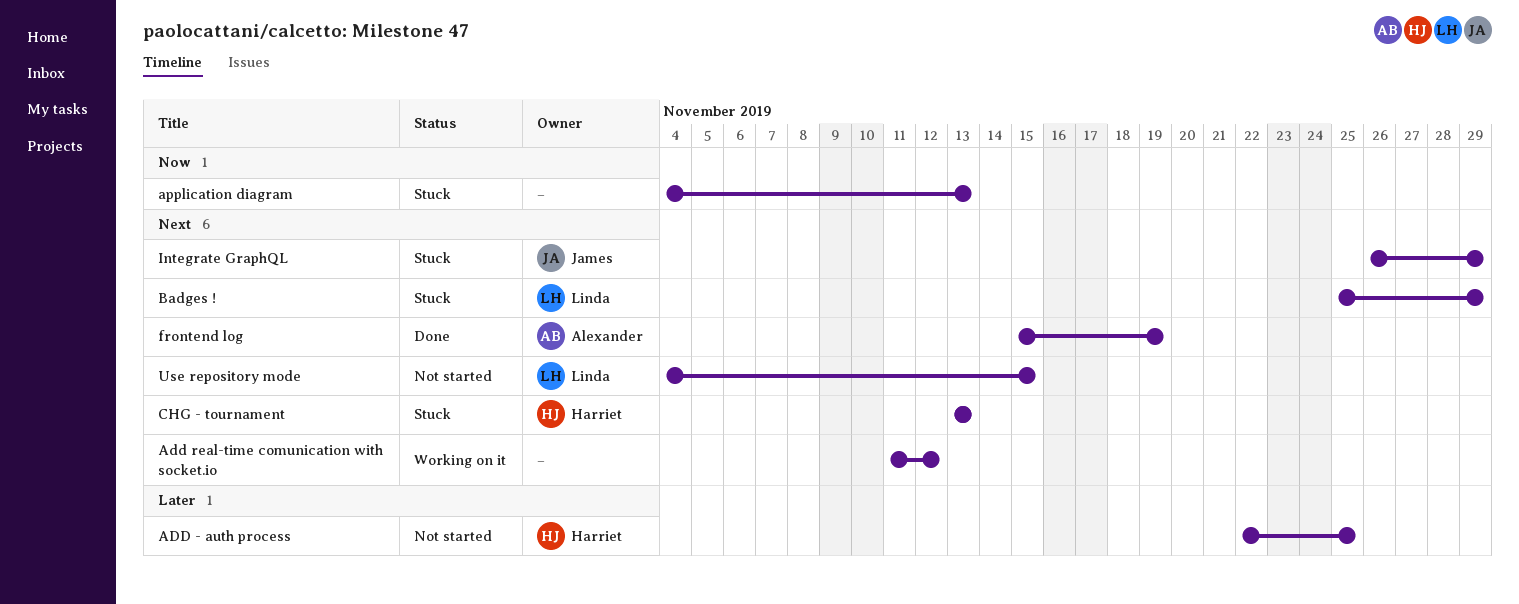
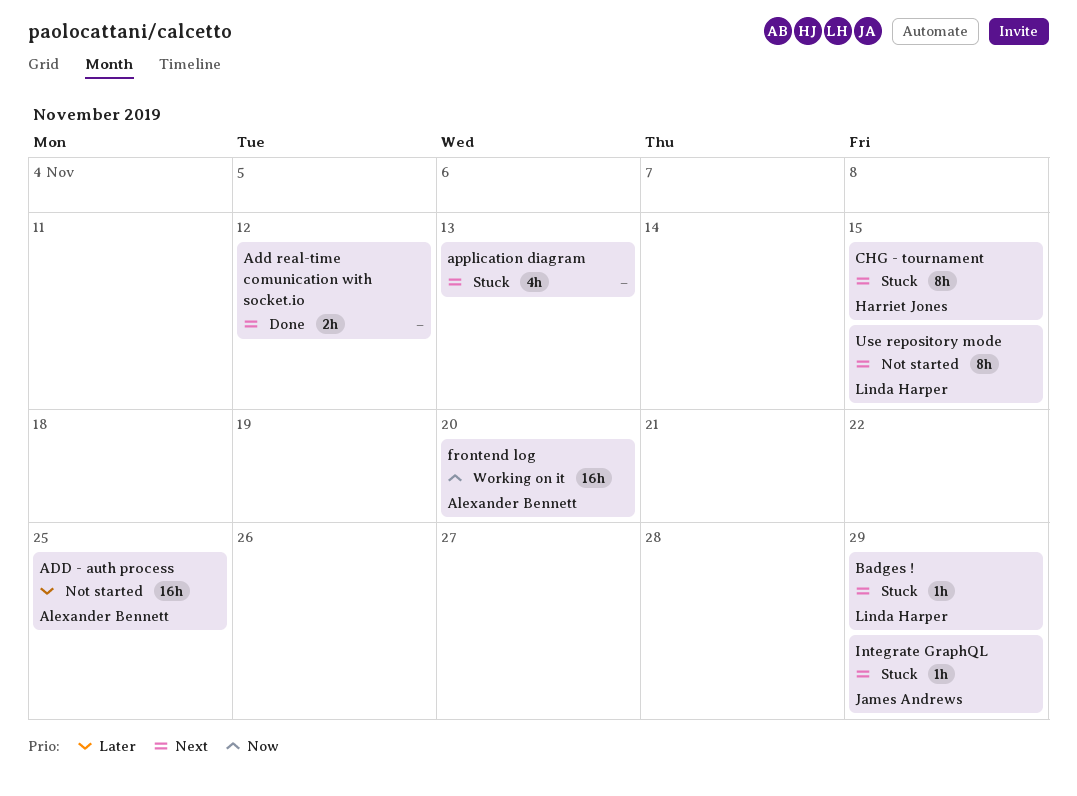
ADD - auth process, owner: Harriet Jones -> Alexander Bennett
Add real-time comunication with socket.io, status: Working on it -> Done
application diagram, priority: Now -> Next
CHG - tournament, due: Nov 13 -> Nov 15
frontend log, status: Done -> Working on it
frontend log, priority: Next -> Now
frontend log, due: Nov 19 -> Nov 20

